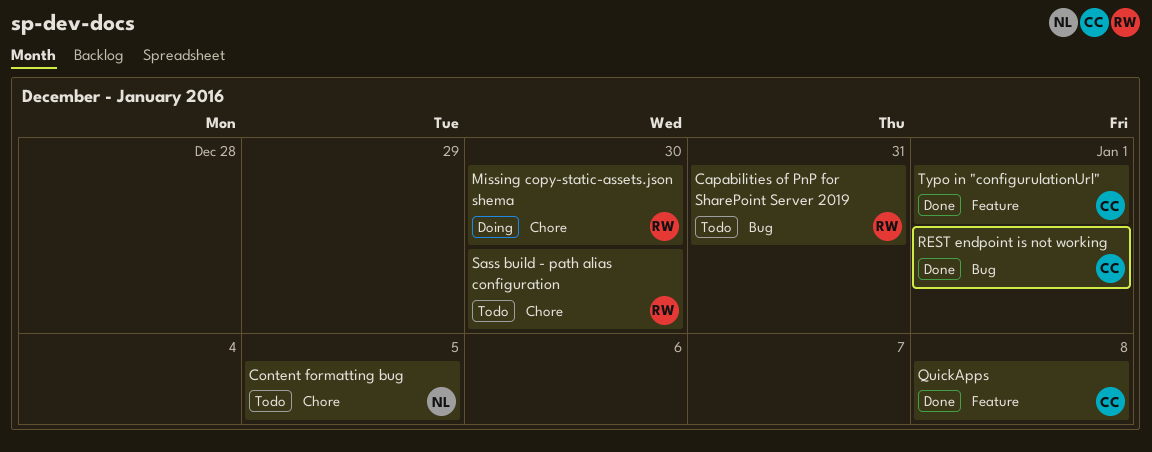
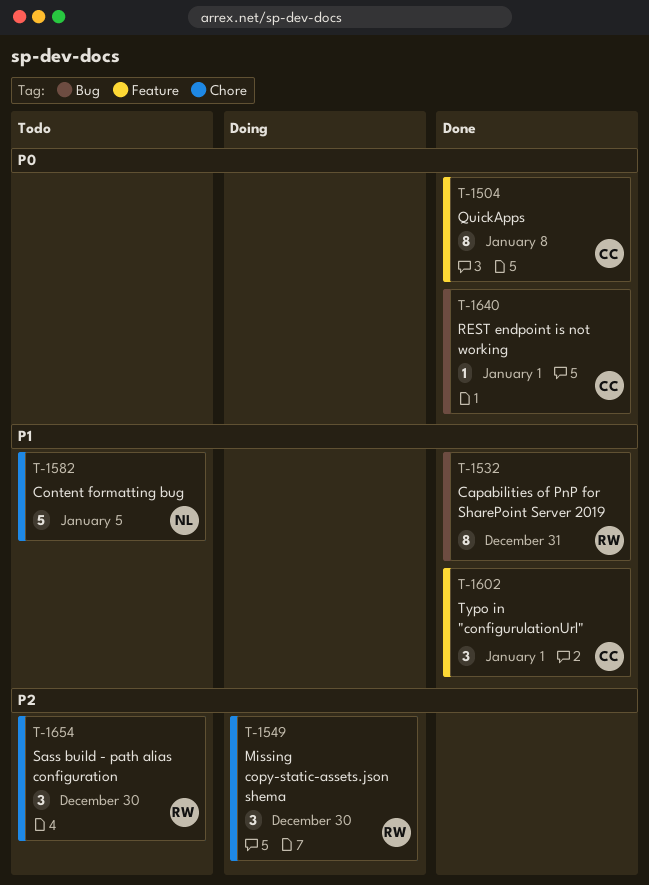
Capabilities of PnP for SharePoint Server 2019, status: Todo -> Done

